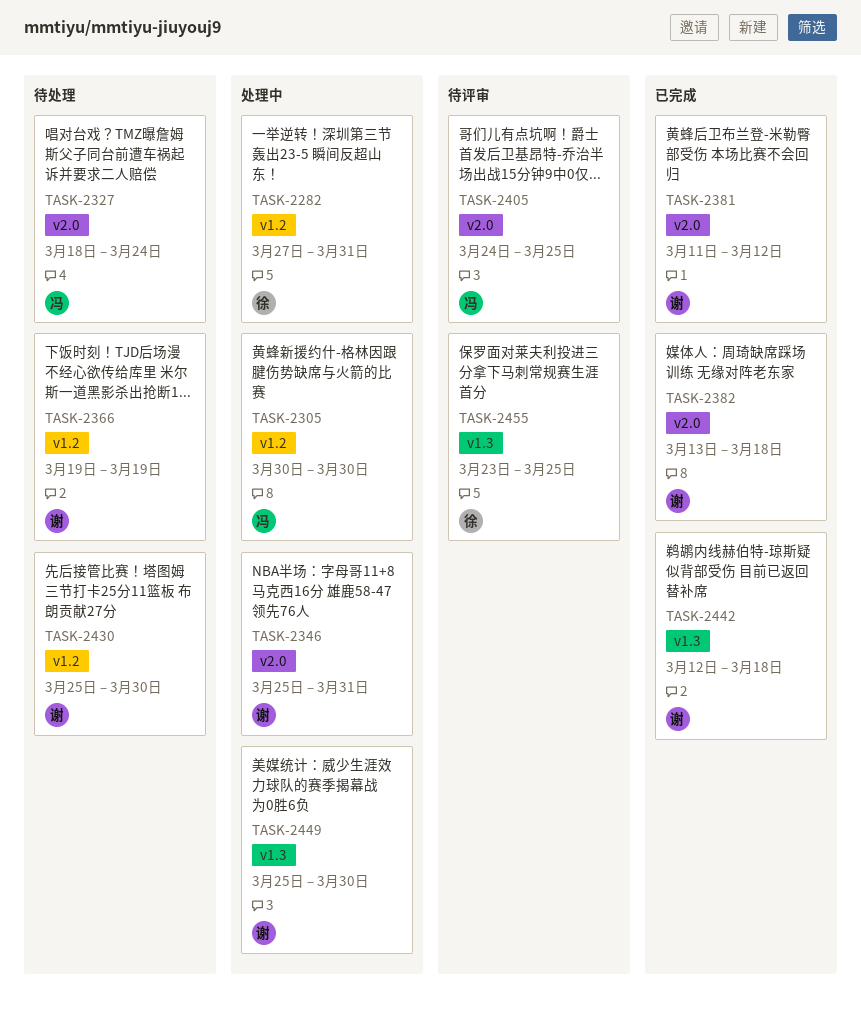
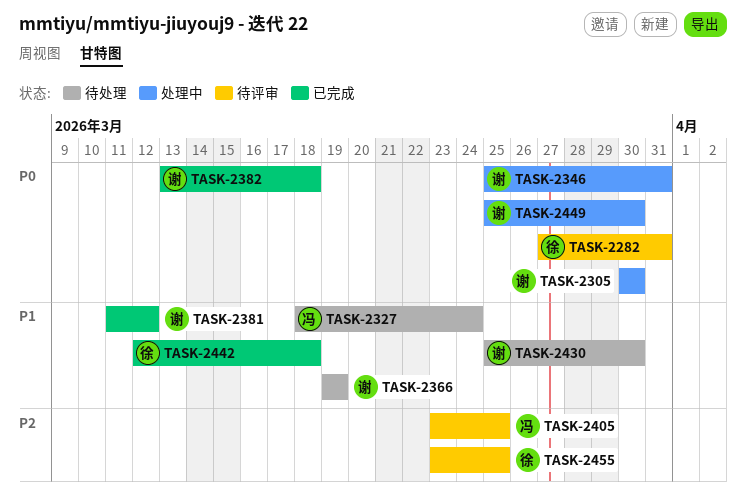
TASK-2282, status: 处理中 -> 待评审
TASK-2305, owner: 冯 -> 谢
TASK-2405, start: Mar 24 -> Mar 23
TASK-2442, owner: 谢 -> 徐

